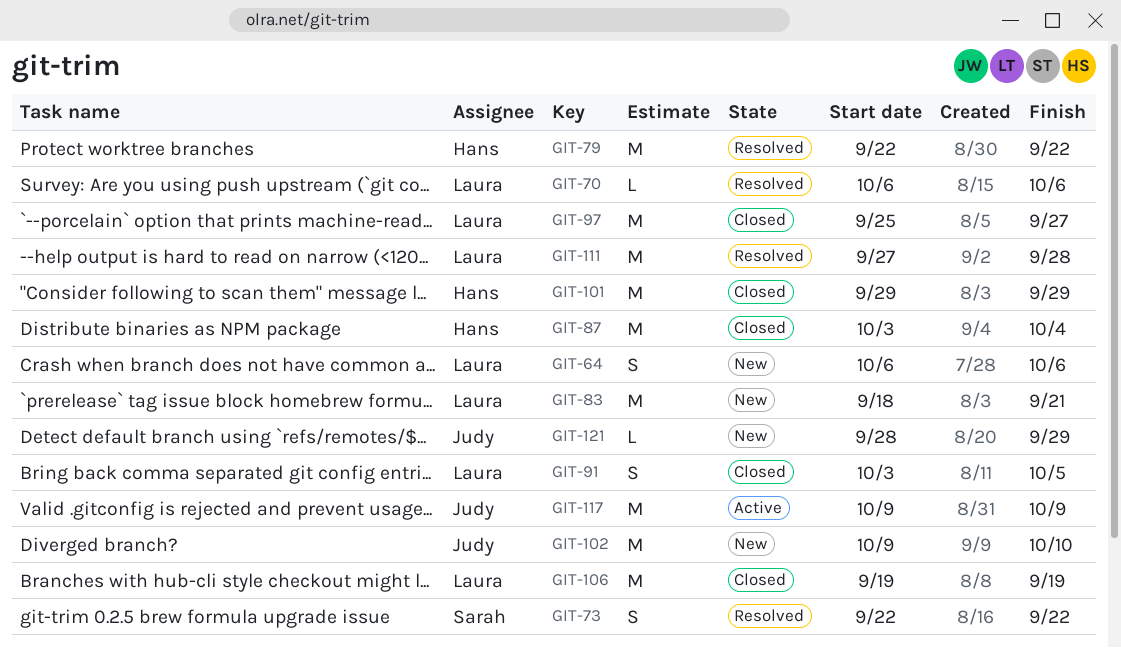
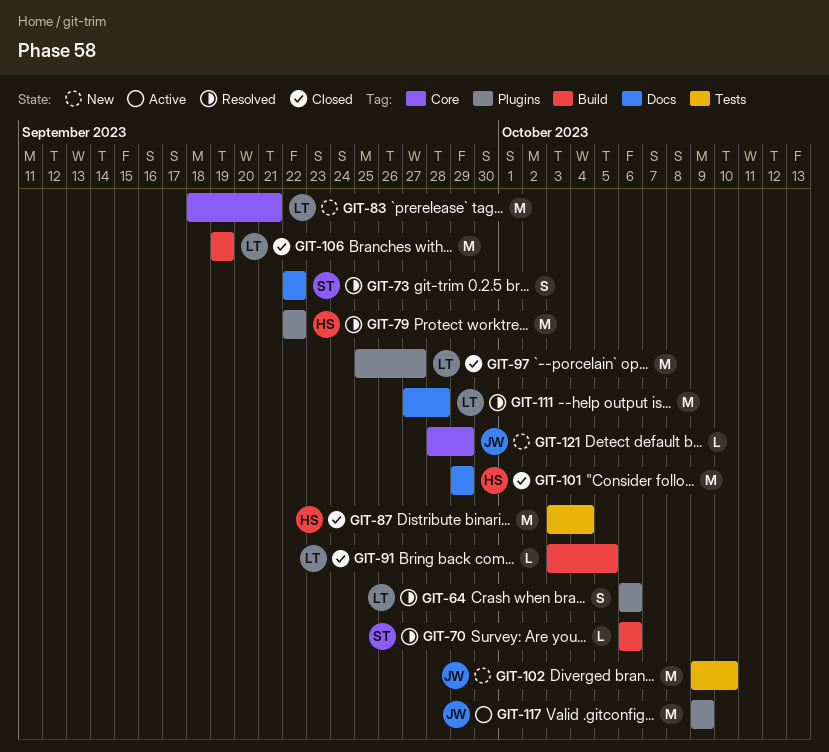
GIT-64, status: New -> Resolved
GIT-70, owner: Laura -> Sarah
GIT-91, estimate: S -> L

